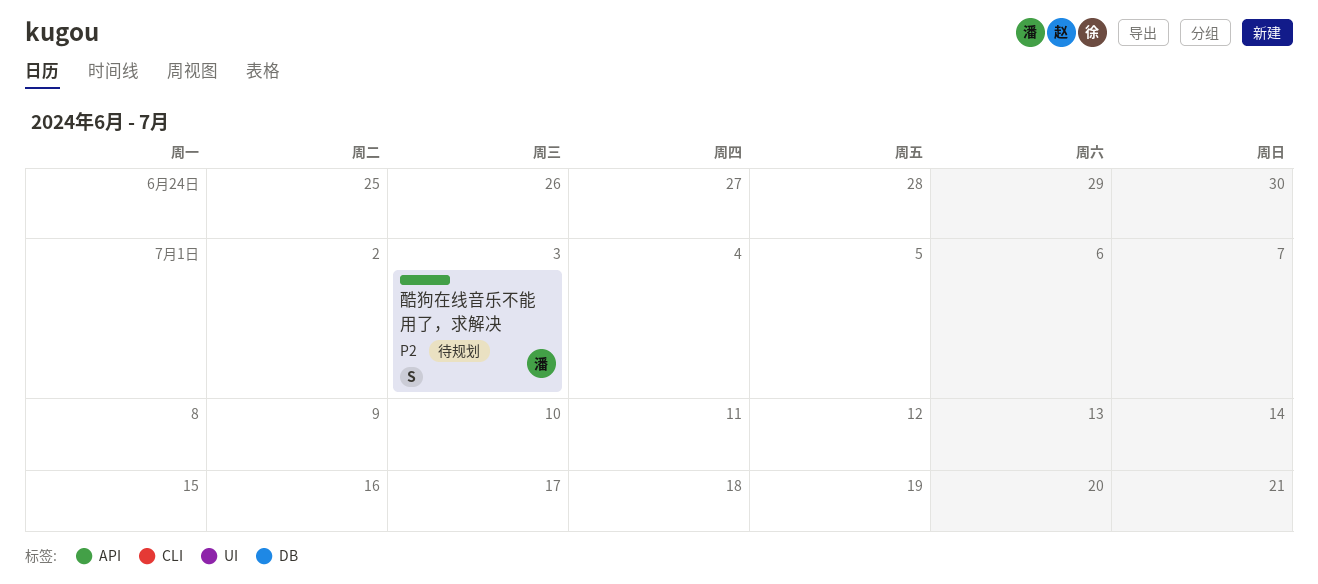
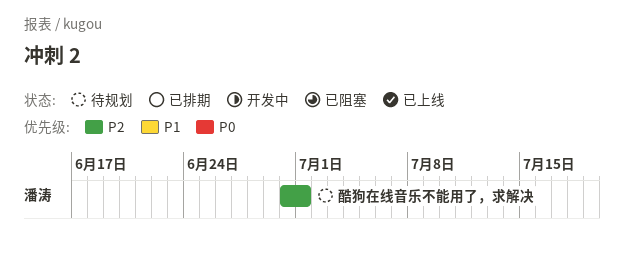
酷狗在线音乐不能用了，求解决, due: Jul 3 -> Jul 1

